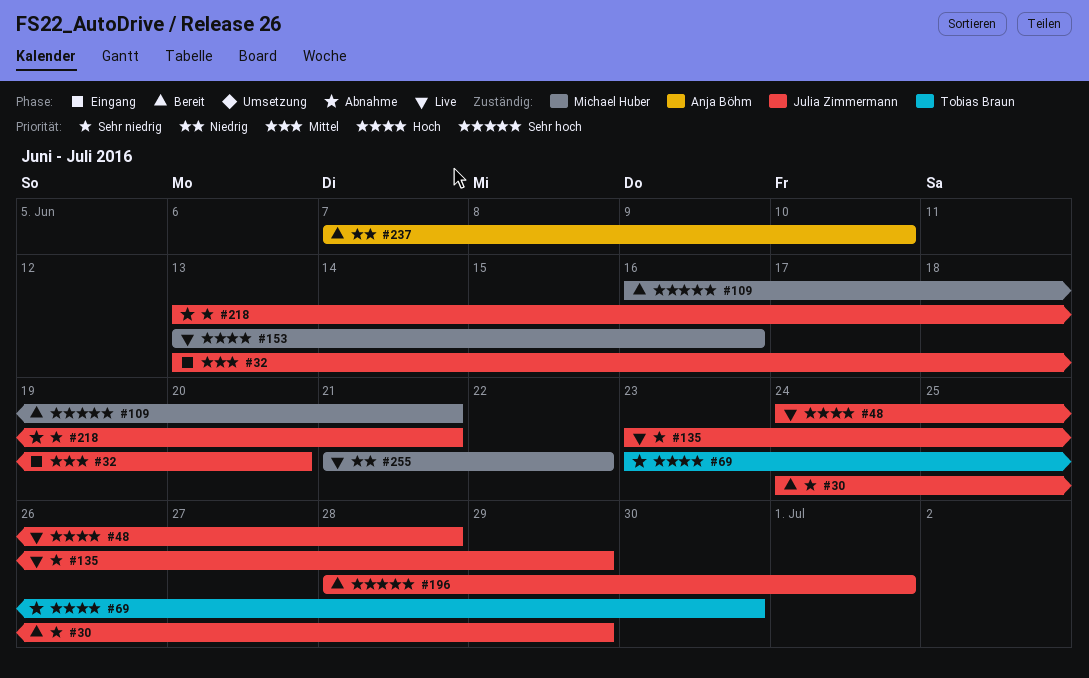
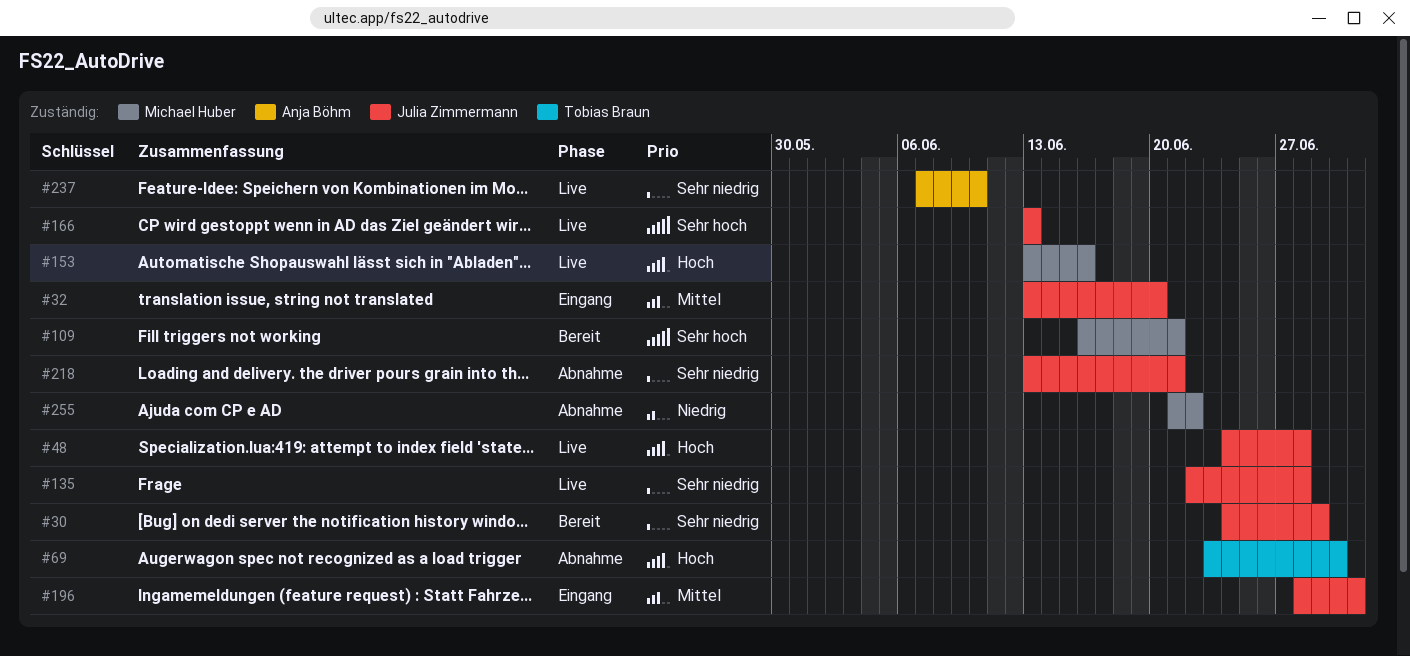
#135, start: Jun 23 -> Jun 22
#135, due: Jun 29 -> Jun 28
#166: none -> present
#196, status: Bereit -> Eingang
#196, priority: Sehr hoch -> Mittel
#237, status: Bereit -> Live
#237, priority: Niedrig -> Sehr niedrig
#255, status: Live -> Abnahme

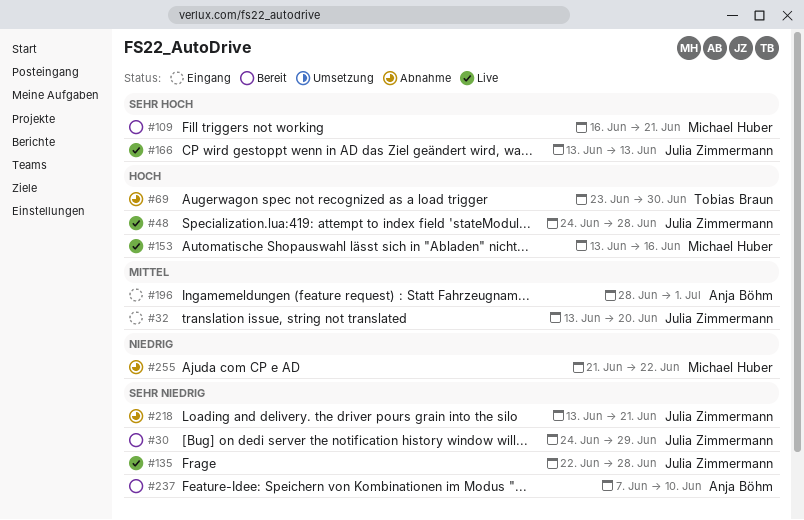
#196, owner: Julia Zimmermann -> Anja Böhm
#237, status: Live -> Bereit

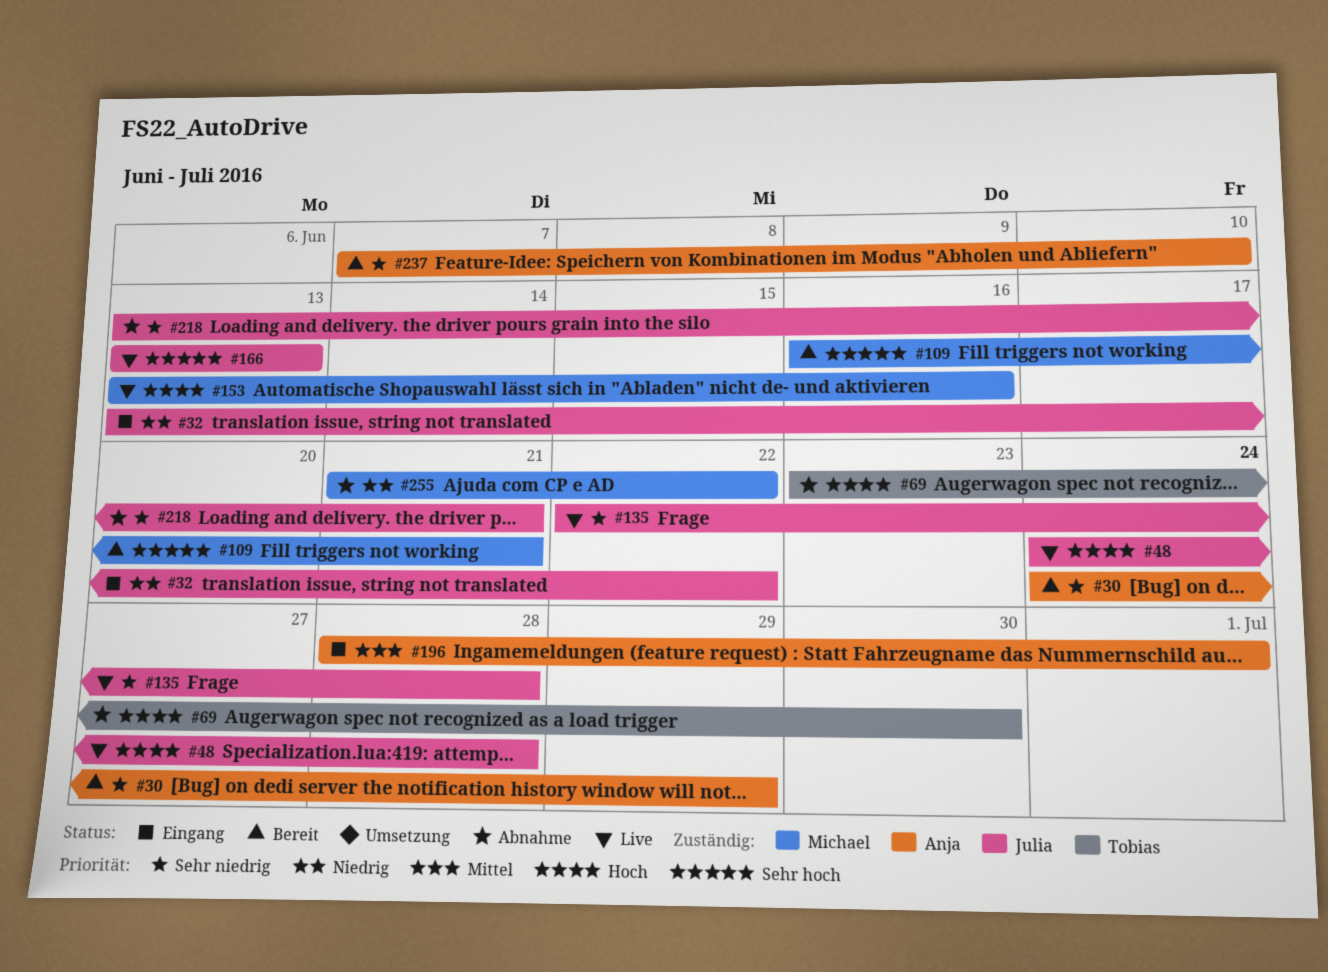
#30, owner: Julia Zimmermann -> Anja Böhm
#32, priority: Mittel -> Niedrig
#32, due: Jun 20 -> Jun 22

